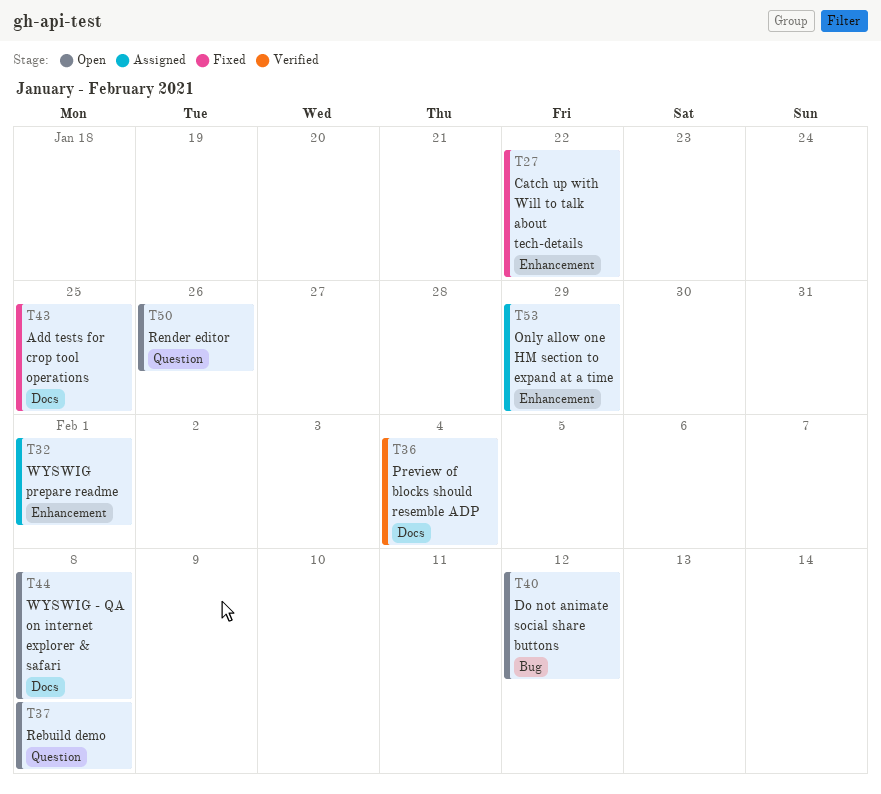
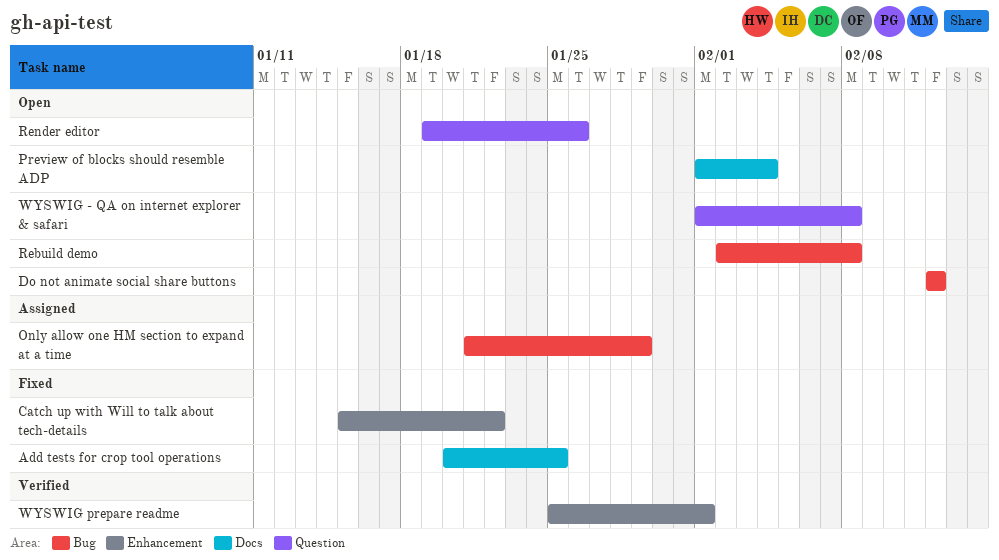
Only allow one HM section to expand at a time, label: Enhancement -> Bug
Preview of blocks should resemble ADP, status: Verified -> Open
Rebuild demo, label: Question -> Bug
WYSWIG - QA on internet explorer & safari, label: Docs -> Question
WYSWIG prepare readme, status: Assigned -> Verified

